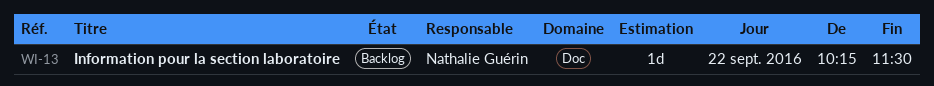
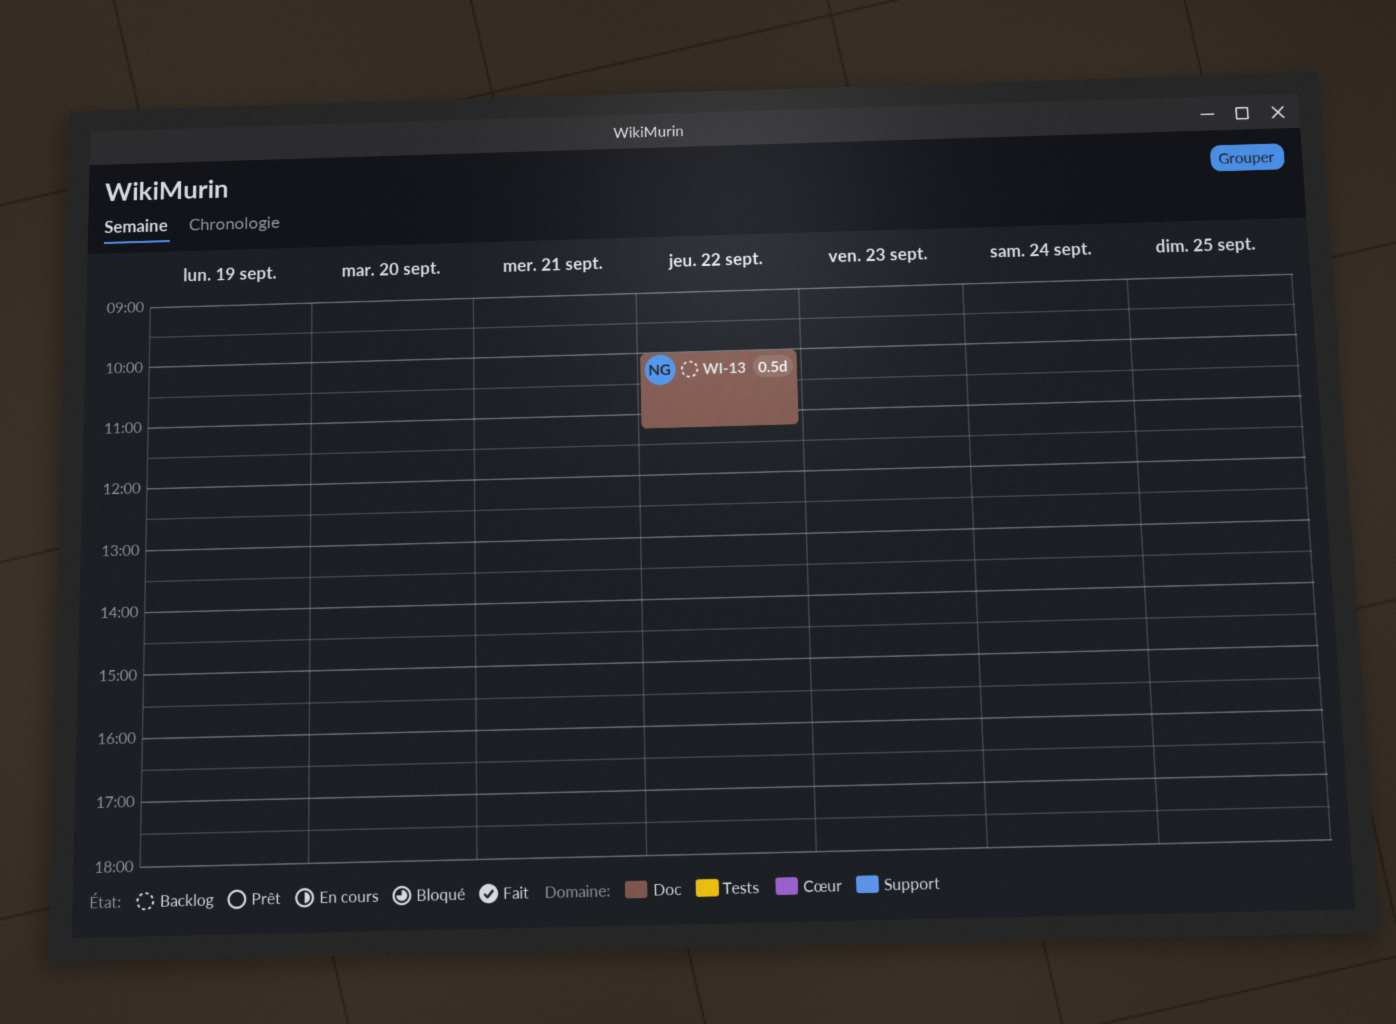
WI-13, estimate: 1d -> 0.5d
WI-13, begins: 10:15 -> 10:00
WI-13, ends: 11:30 -> 11:15

